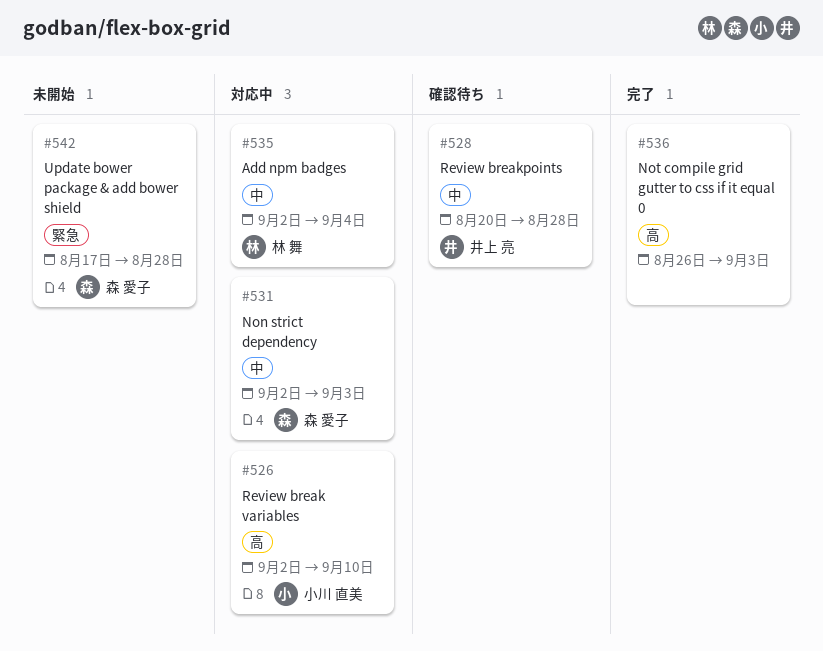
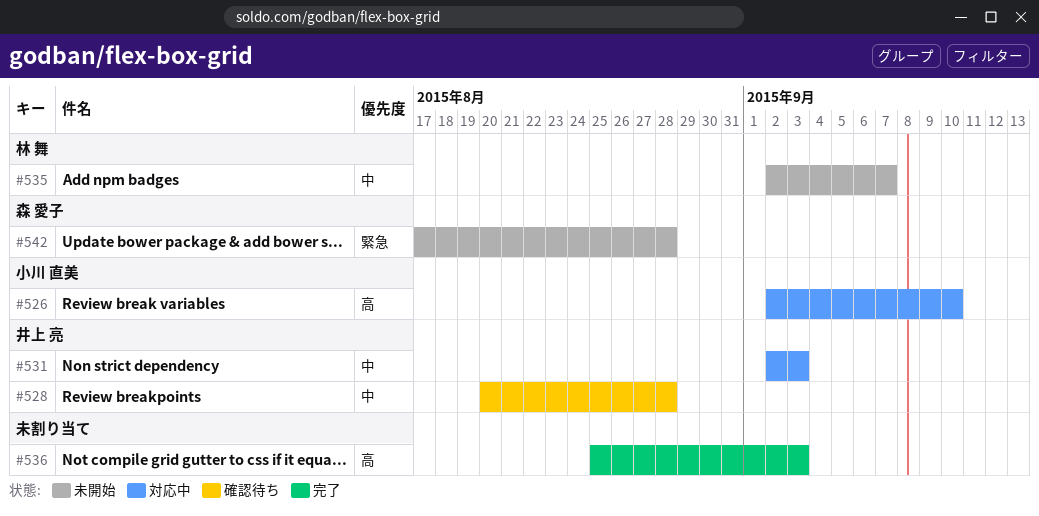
#531, owner: 森 愛子 -> 井上 亮
#535, status: 対応中 -> 未開始
#535, due: Sep 4 -> Sep 7
#536, start: Aug 26 -> Aug 25

